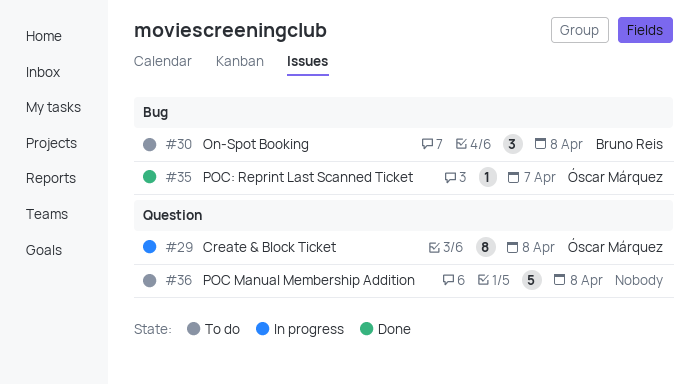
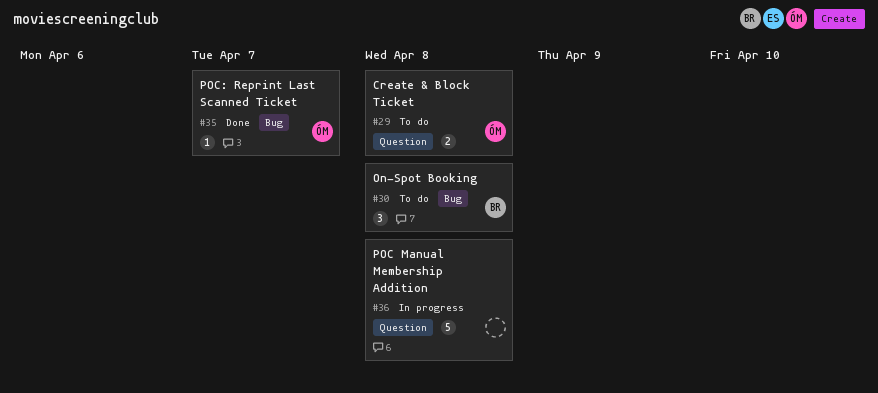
#29, status: In progress -> To do
#29, estimate: 8 -> 2
#36, status: To do -> In progress

